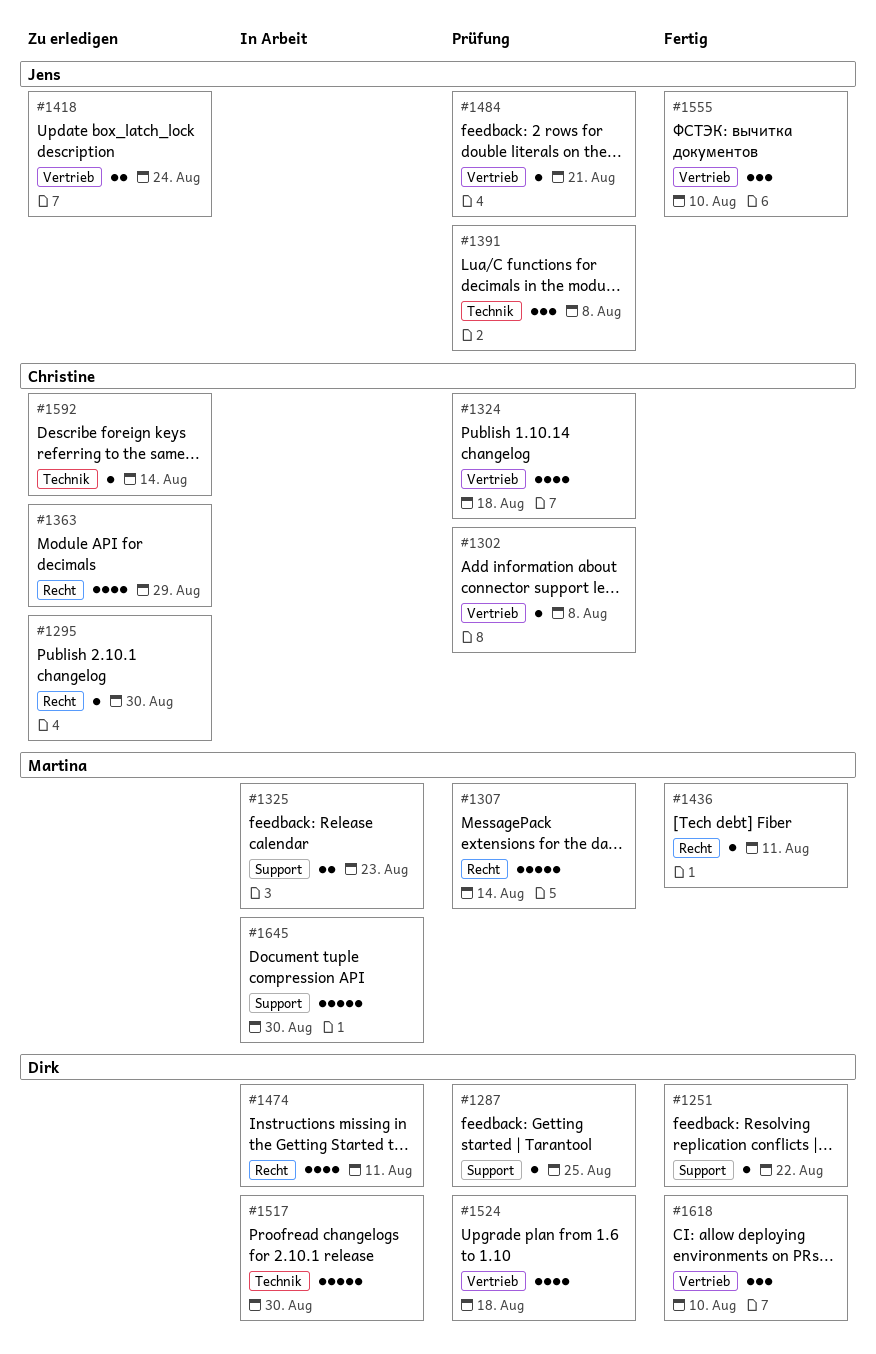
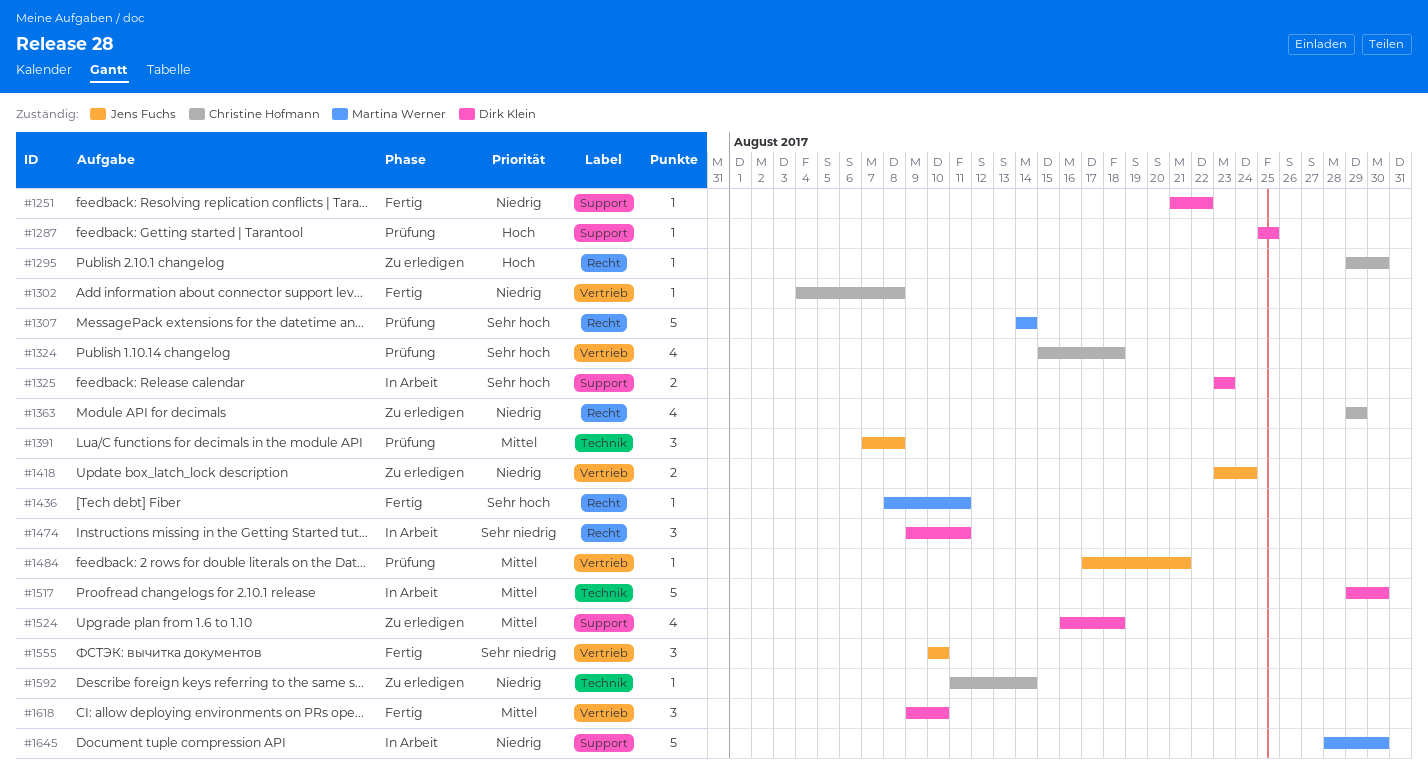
#1302, status: Prüfung -> Fertig
#1325, owner: Martina Werner -> Dirk Klein
#1474, estimate: 4 -> 3
#1524, status: Prüfung -> Zu erledigen
#1524, label: Vertrieb -> Support

